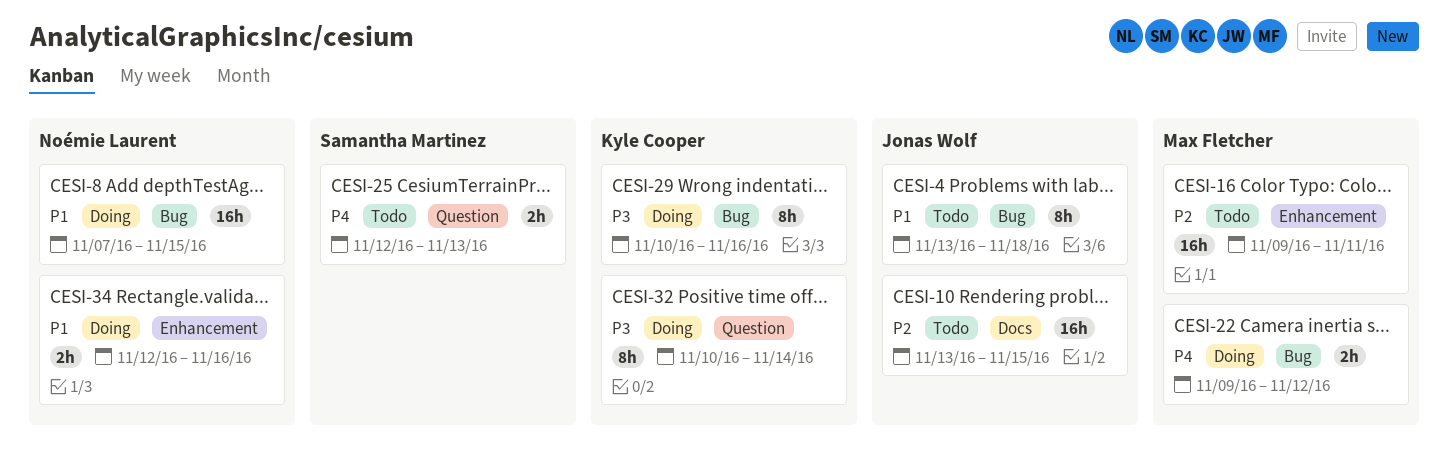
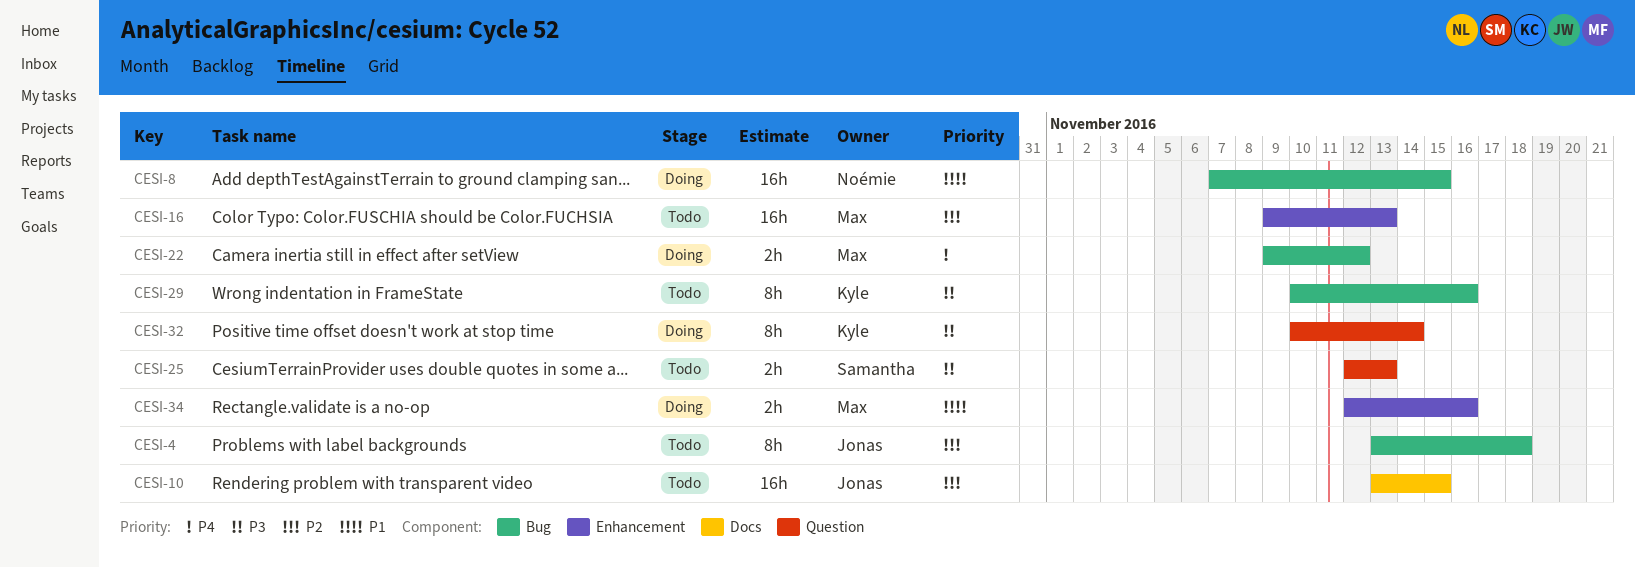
CESI-4, priority: P1 -> P2
CESI-16, due: Nov 11 -> Nov 13
CESI-25, priority: P4 -> P3
CESI-29, status: Doing -> Todo
CESI-34, owner: Noémie Laurent -> Max Fletcher

